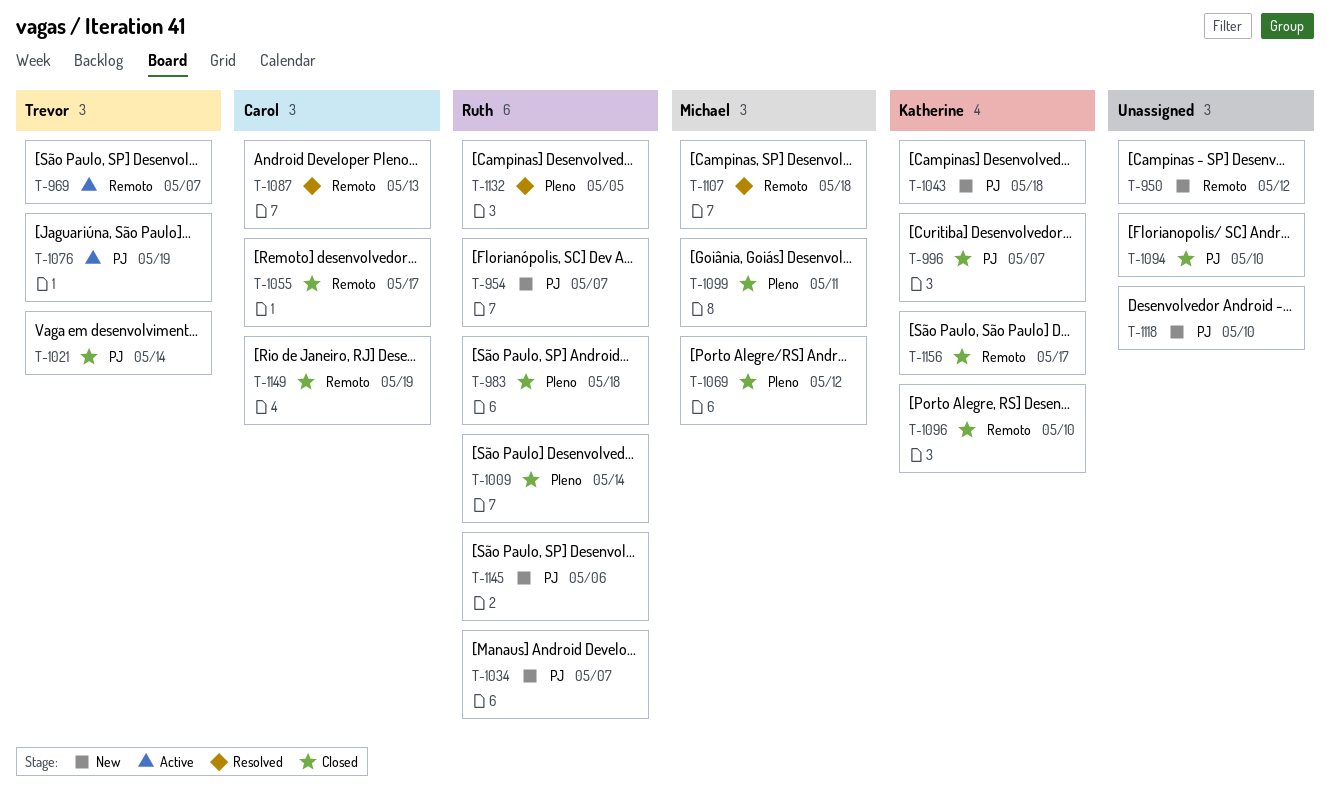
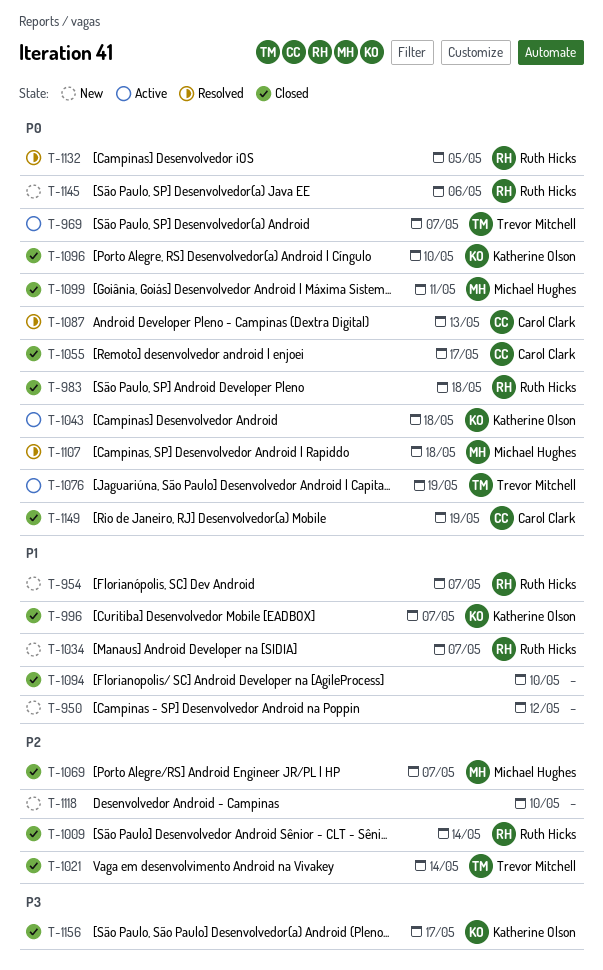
T-1043, status: New -> Active
T-1069, due: May 12 -> May 7

